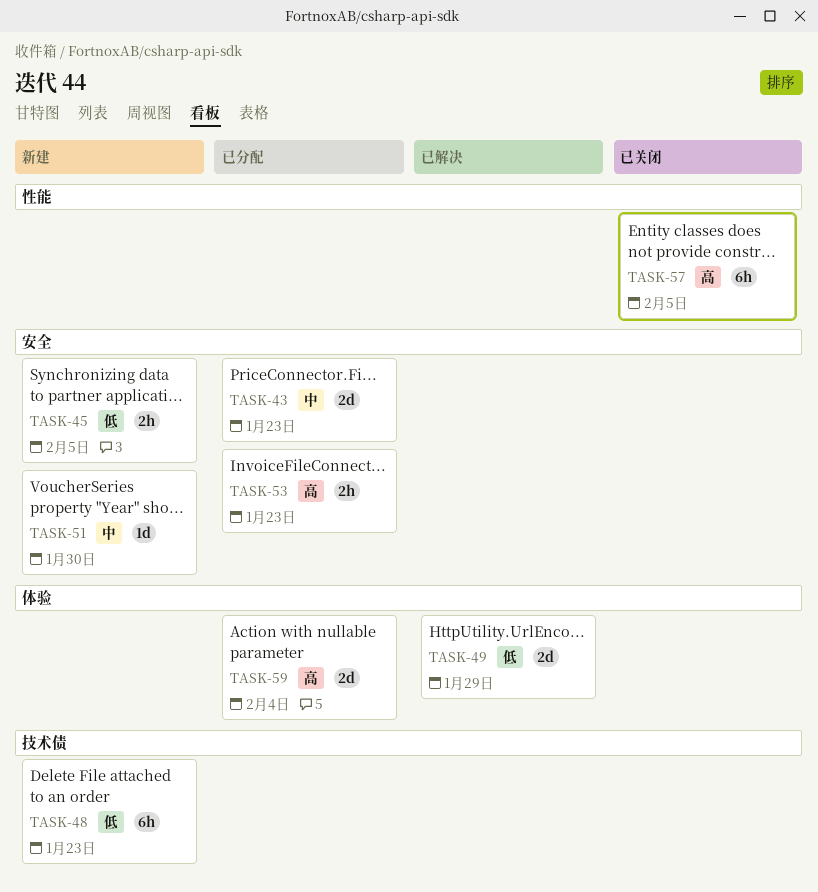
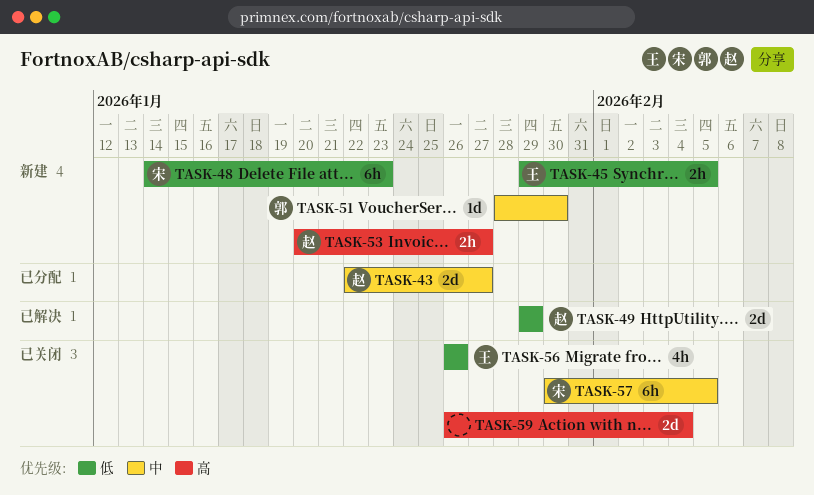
TASK-43, due: Jan 23 -> Jan 27
TASK-53, status: 已分配 -> 新建
TASK-53, due: Jan 23 -> Jan 27
TASK-56: none -> present
TASK-57, priority: 高 -> 中
TASK-59, status: 已分配 -> 已关闭

